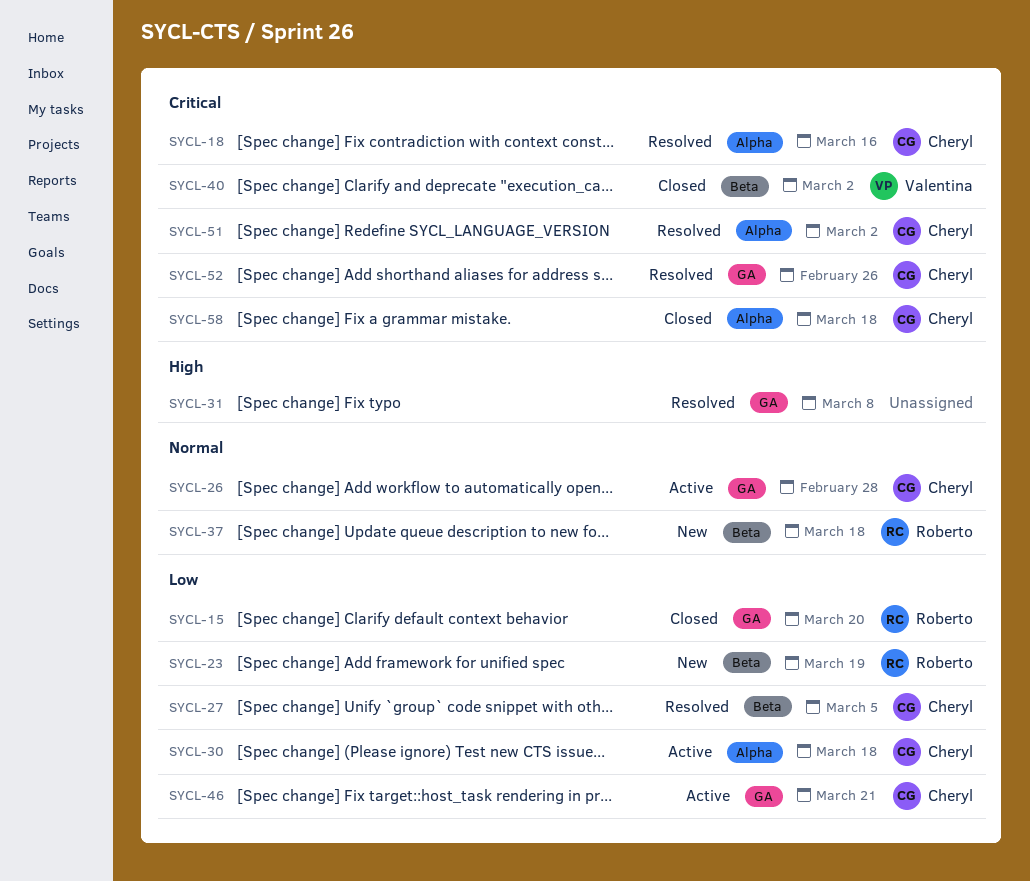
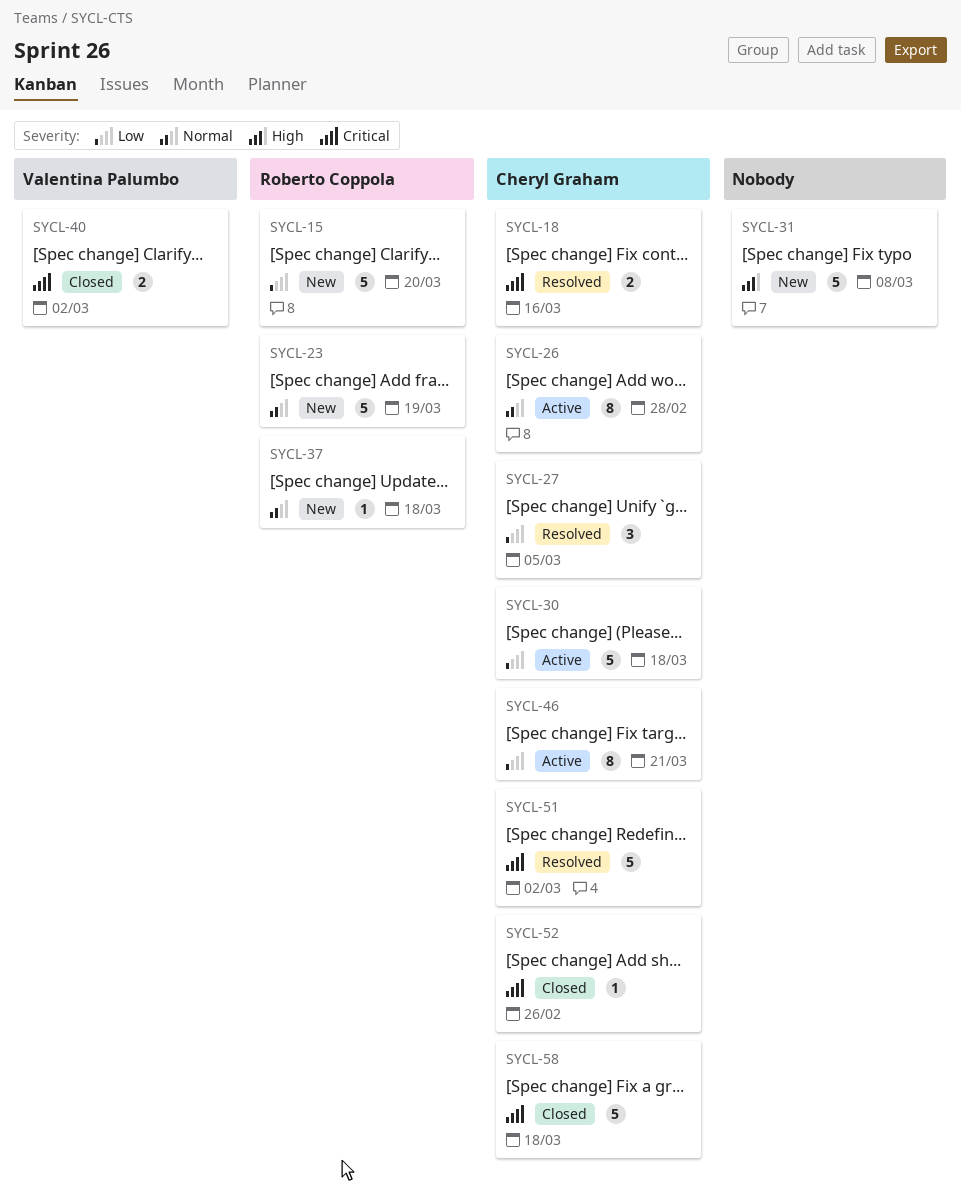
SYCL-15, status: Closed -> New
SYCL-23, priority: Low -> Normal
SYCL-31, status: Resolved -> New
SYCL-52, status: Resolved -> Closed

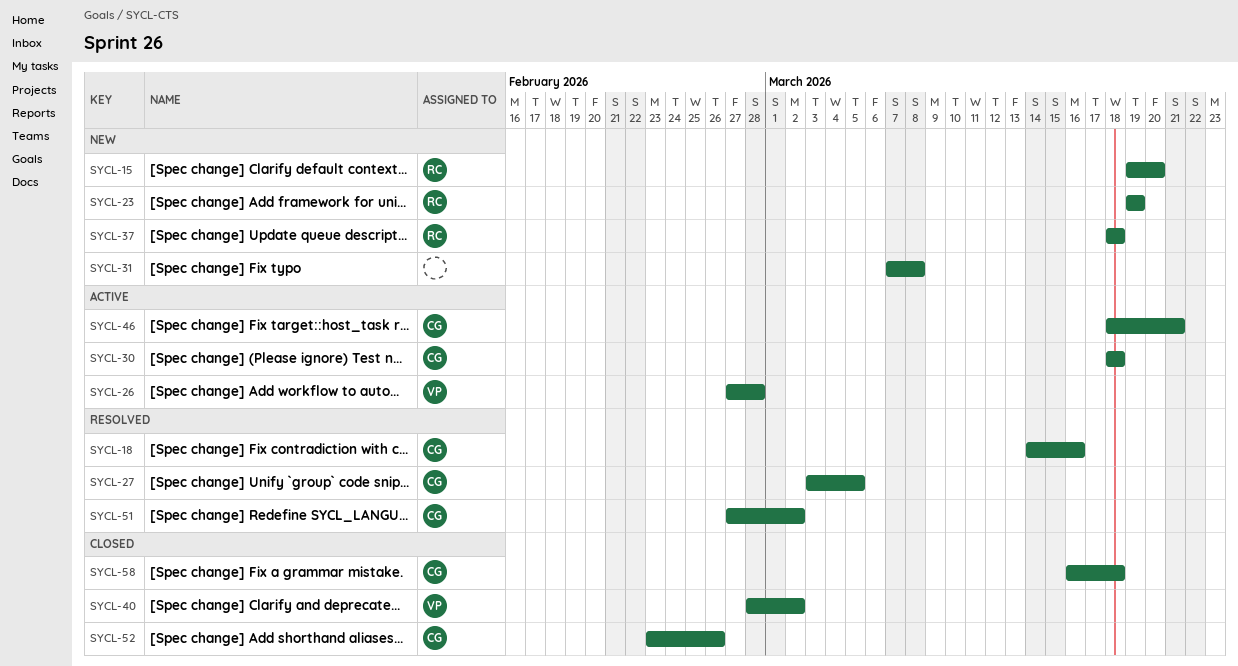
SYCL-26, owner: Cheryl Graham -> Valentina Palumbo

